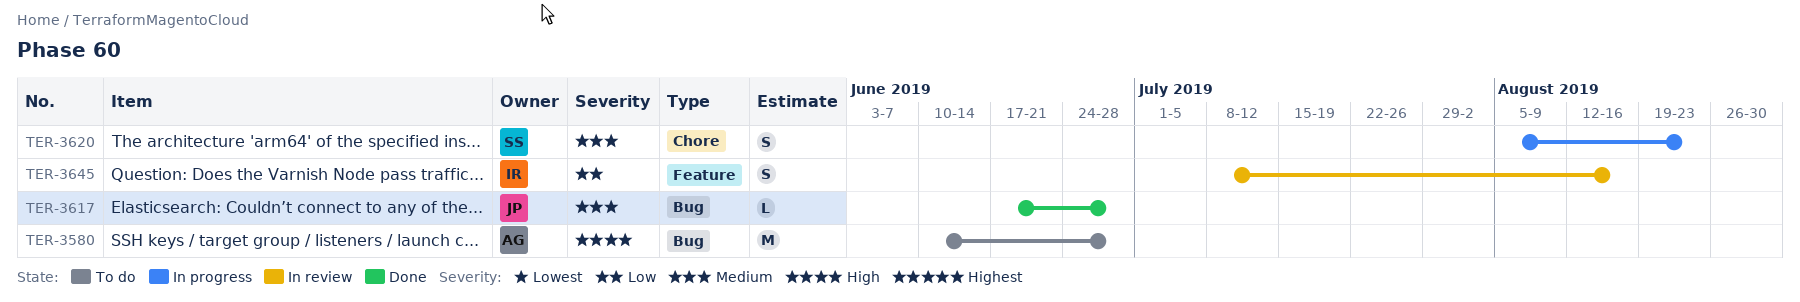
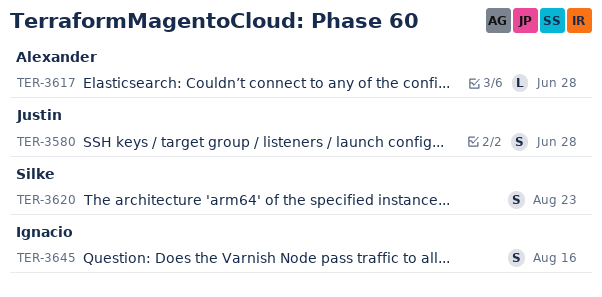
TER-3580, owner: Alexander -> Justin
TER-3580, estimate: M -> S
TER-3617, owner: Justin -> Alexander

